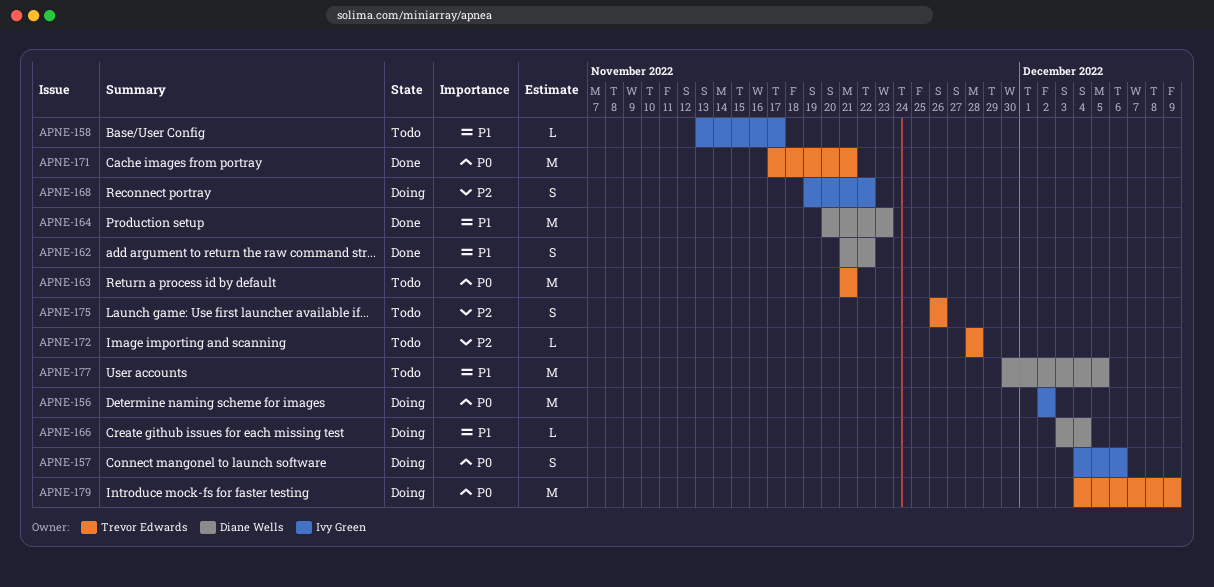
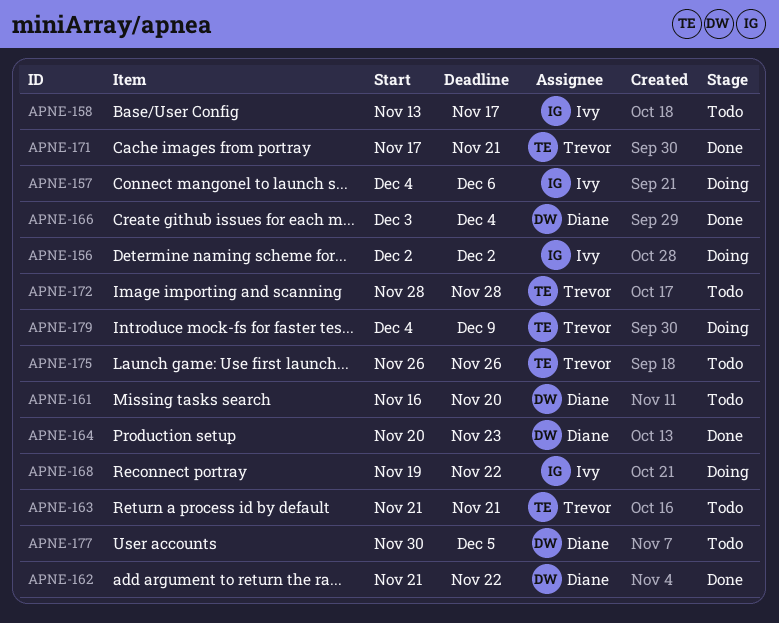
APNE-161: none -> present
APNE-166, status: Doing -> Done

